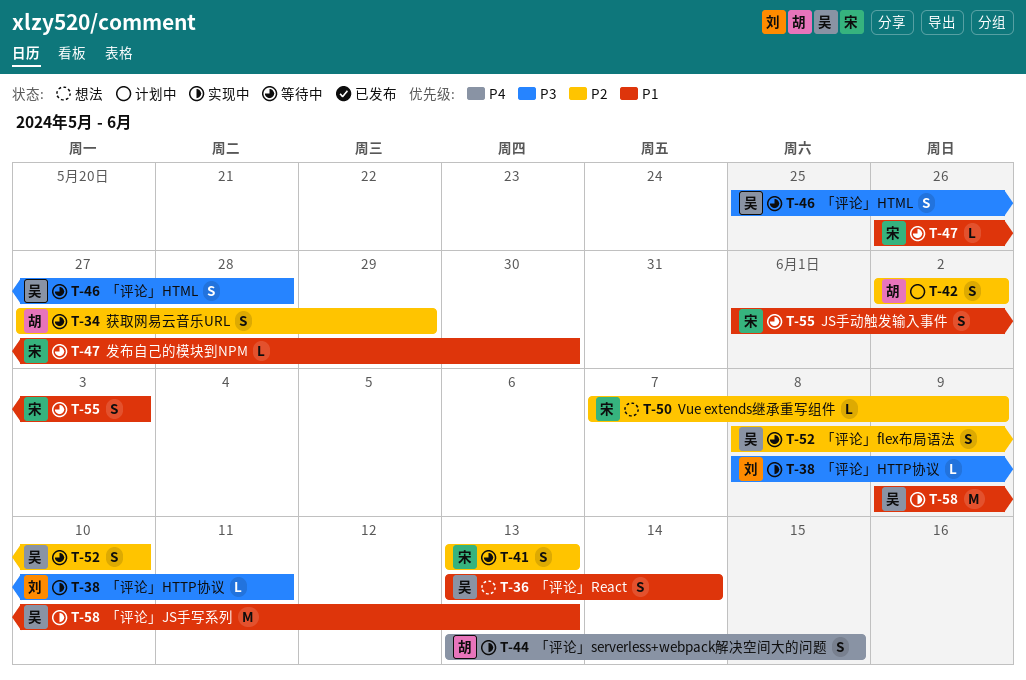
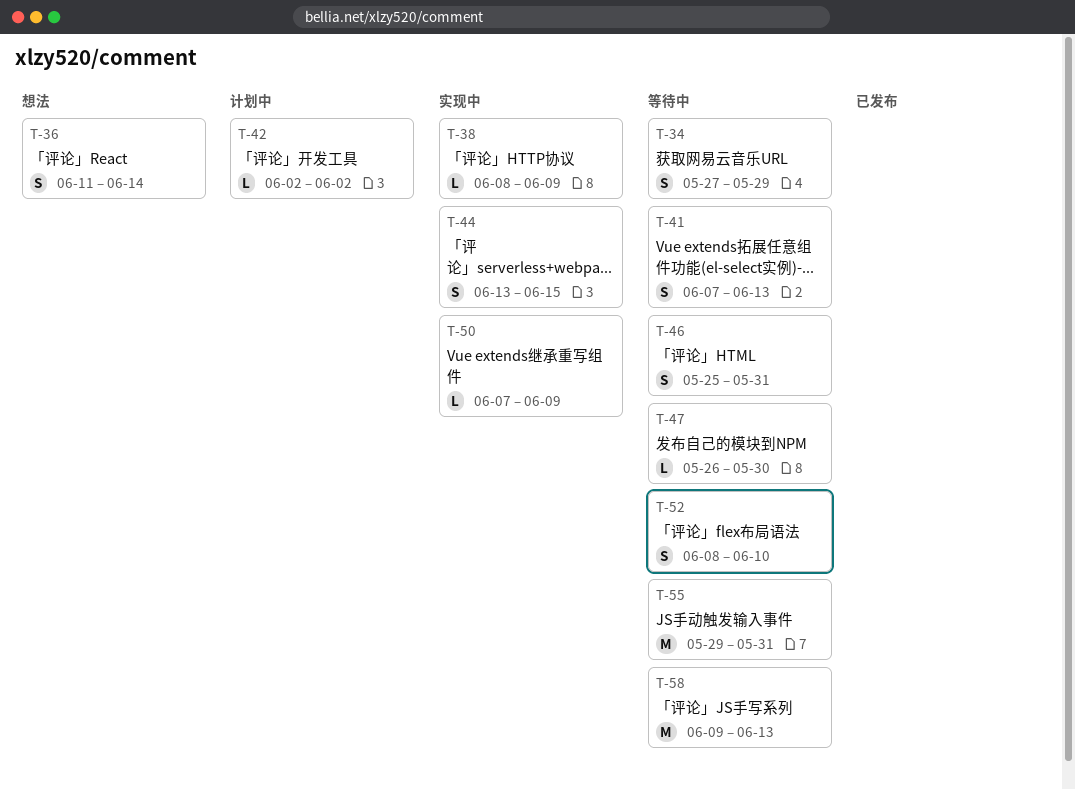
T-36, start: Jun 13 -> Jun 11
T-38, due: Jun 11 -> Jun 9
T-41, start: Jun 13 -> Jun 7
T-42, estimate: S -> L
T-46, due: May 28 -> May 31
T-50, status: 想法 -> 实现中
T-55, estimate: S -> M
T-55, start: Jun 1 -> May 29
T-55, due: Jun 3 -> May 31
T-58, status: 实现中 -> 等待中

